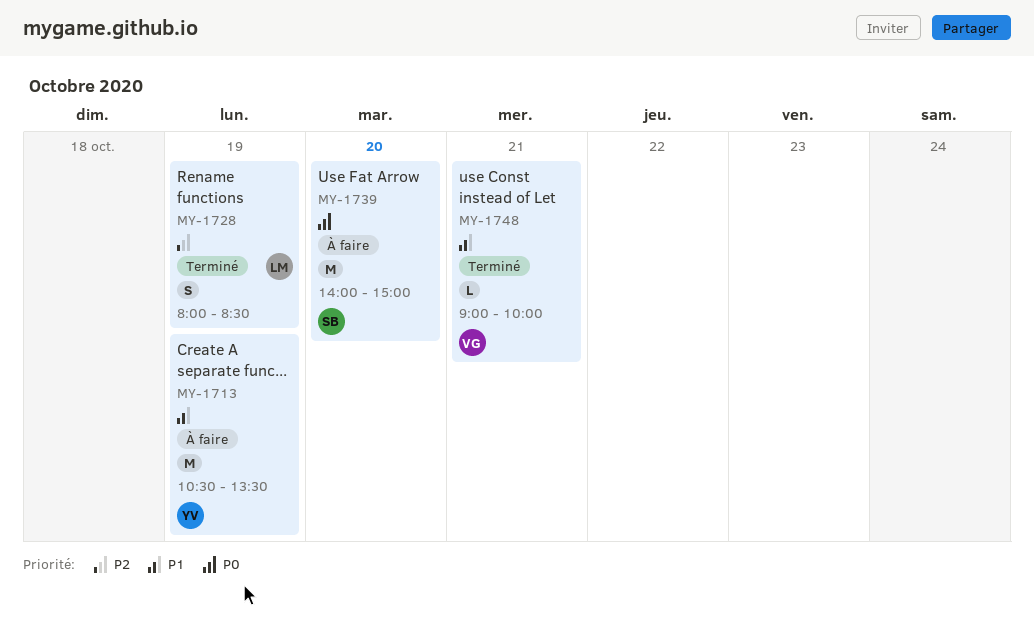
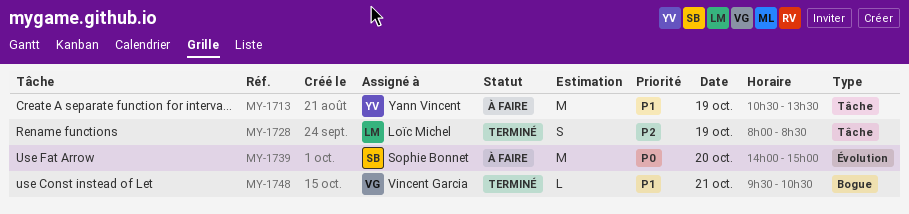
MY-1748, begins: 09:00 -> 09:30
MY-1748, ends: 10:00 -> 10:30

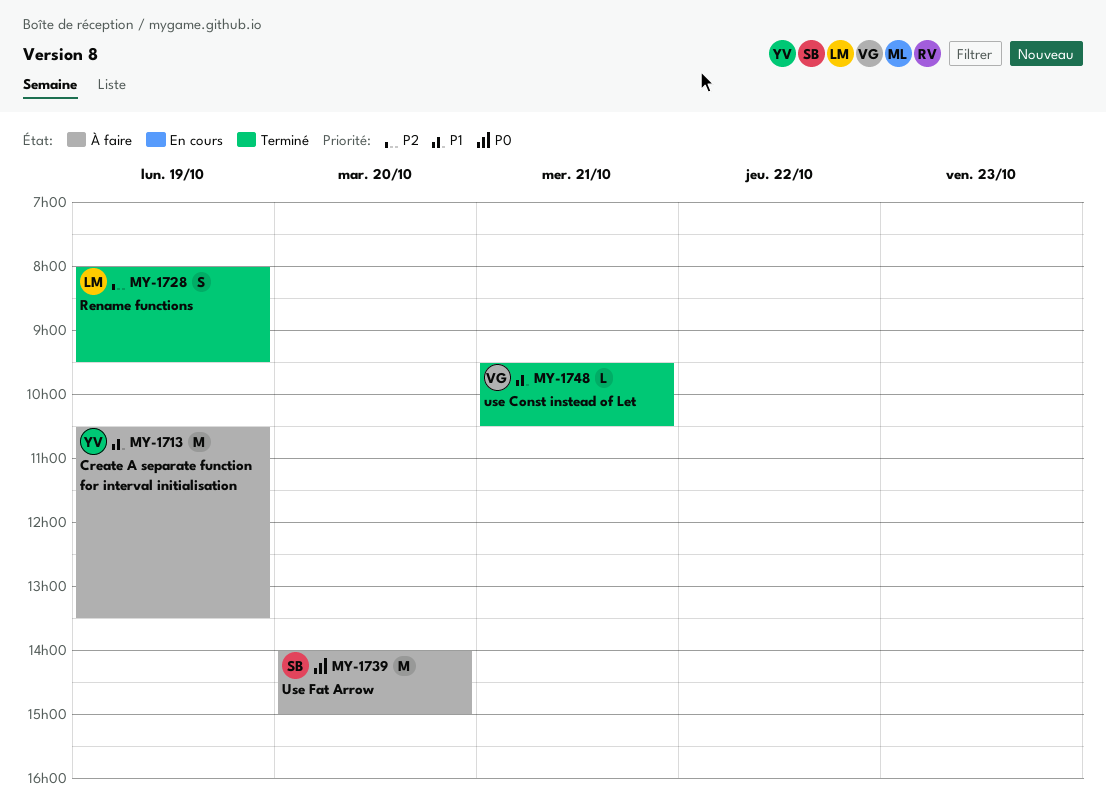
MY-1728, ends: 08:30 -> 09:30

